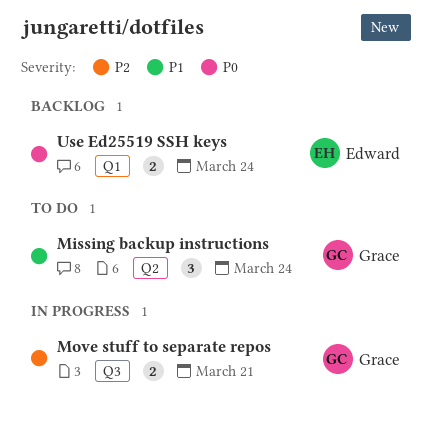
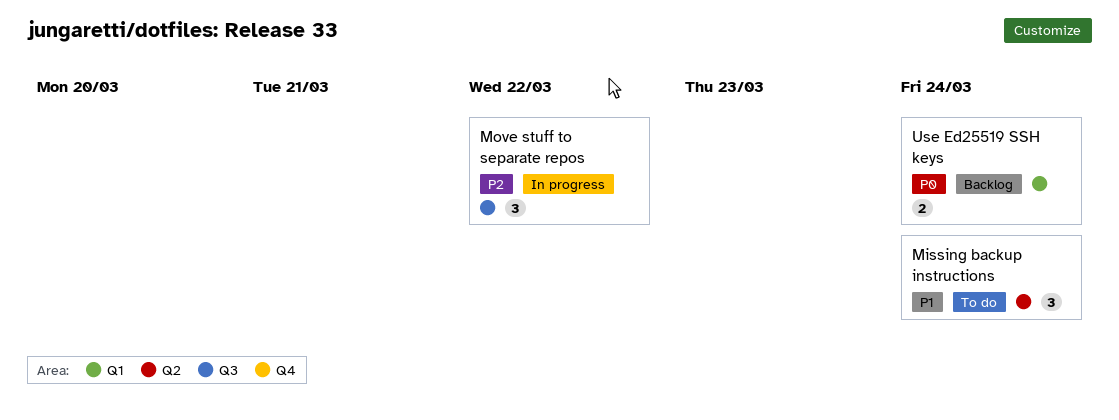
Move stuff to separate repos, estimate: 2 -> 3
Move stuff to separate repos, due: Mar 21 -> Mar 22

